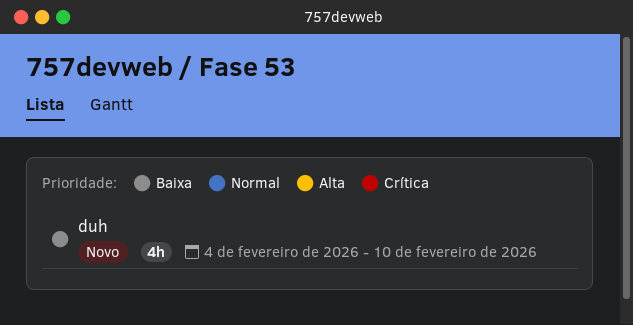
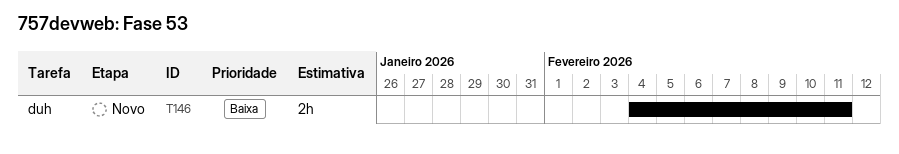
duh, estimate: 4h -> 2h
duh, due: Feb 10 -> Feb 11

